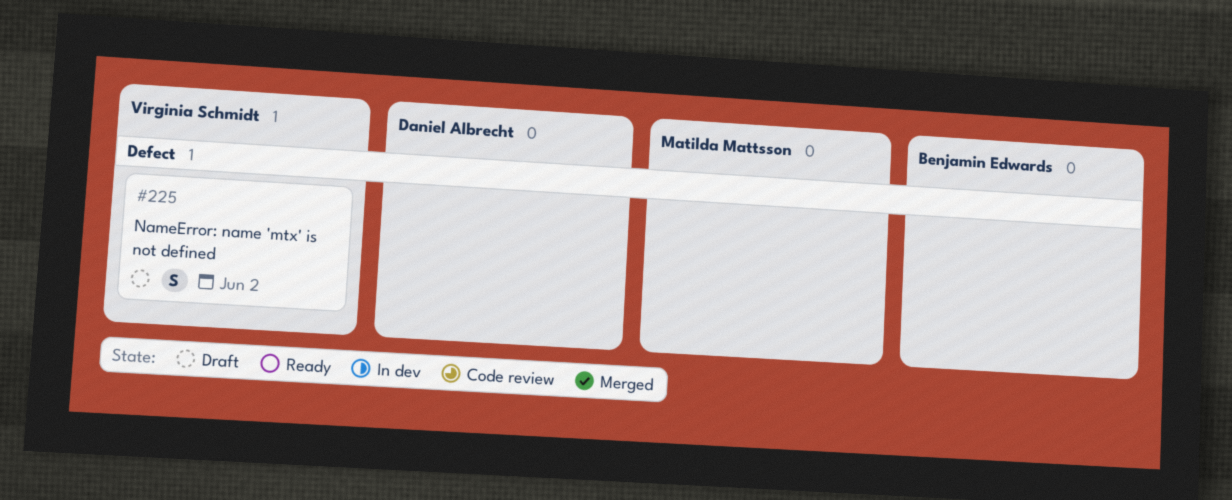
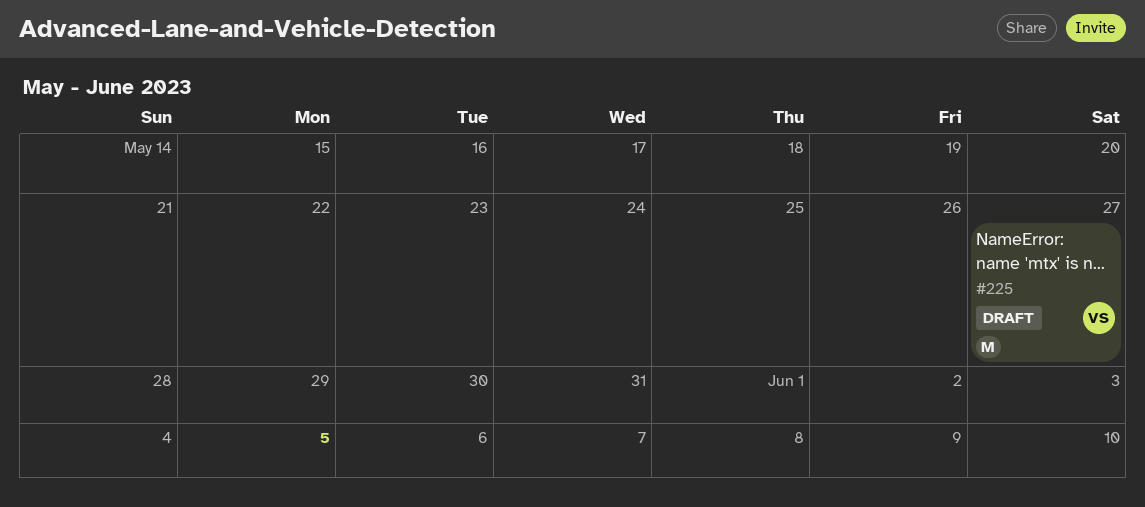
#225, estimate: S -> M
#225, due: Jun 2 -> May 27

